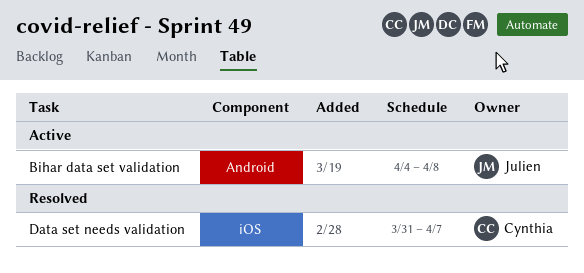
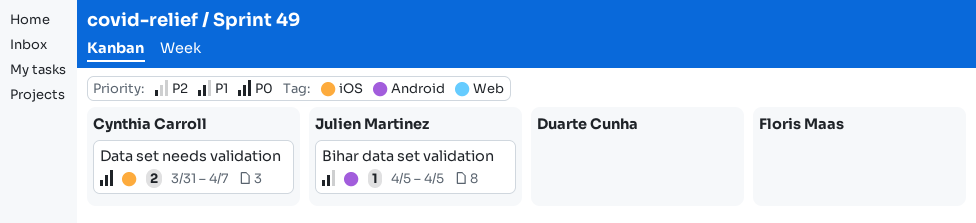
Bihar data set validation, start: Apr 4 -> Apr 5
Bihar data set validation, due: Apr 8 -> Apr 5

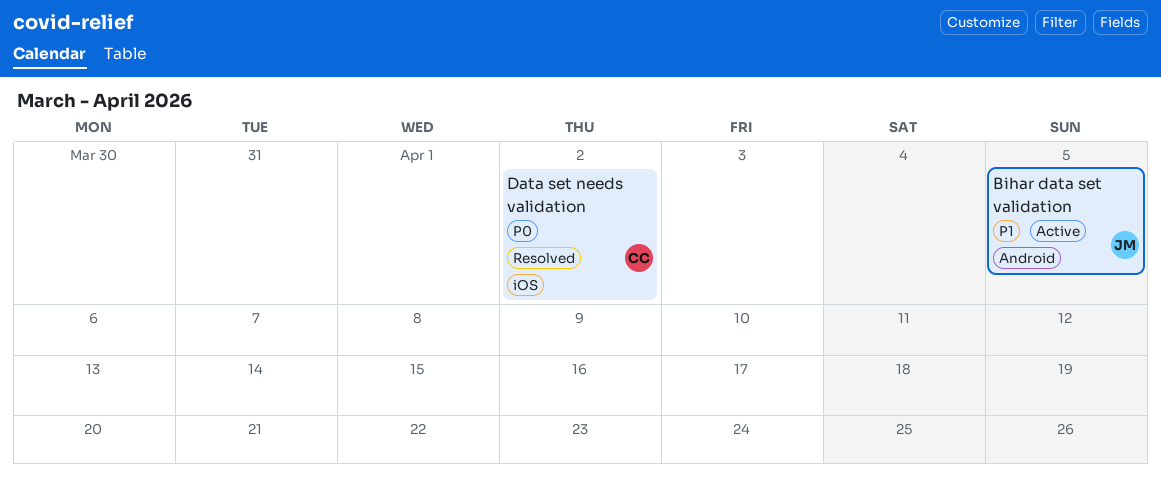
Data set needs validation, due: Apr 7 -> Apr 2

